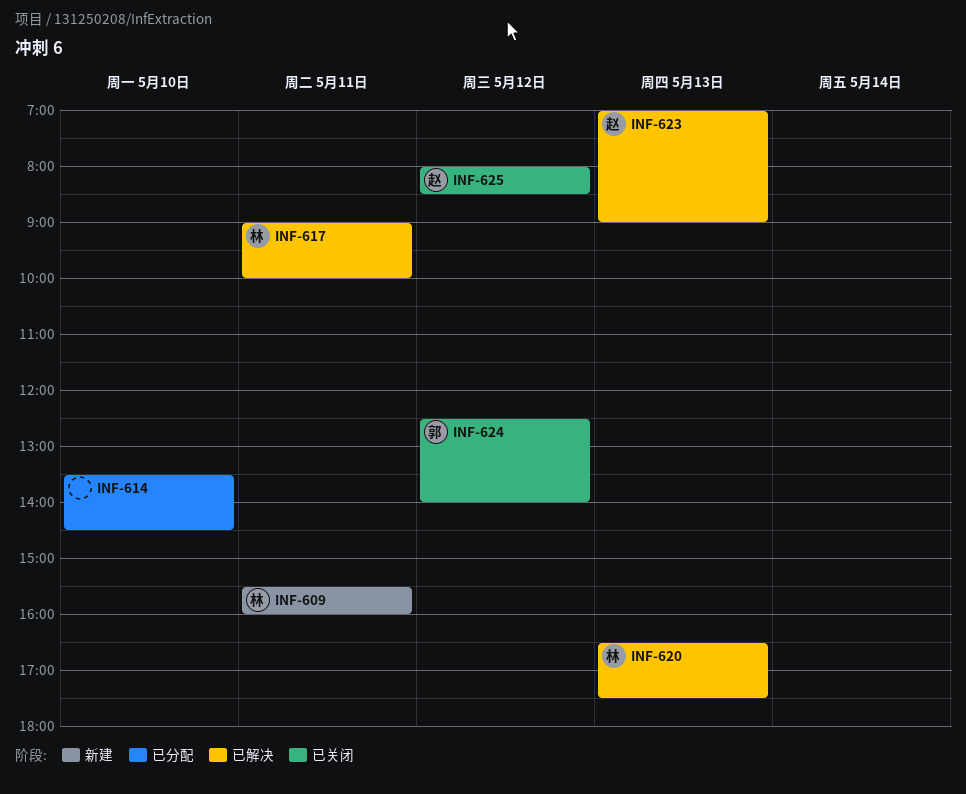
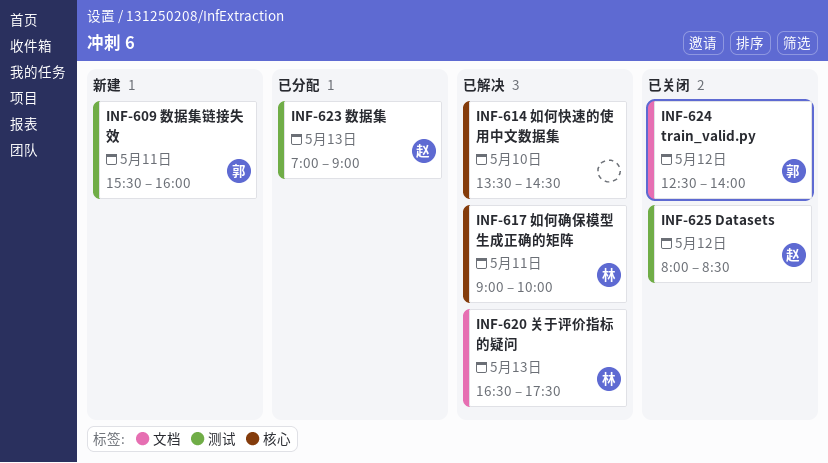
INF-609, owner: 林 -> 郭
INF-614, status: 已分配 -> 已解决
INF-623, status: 已解决 -> 已分配

